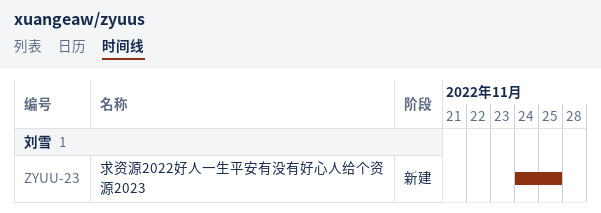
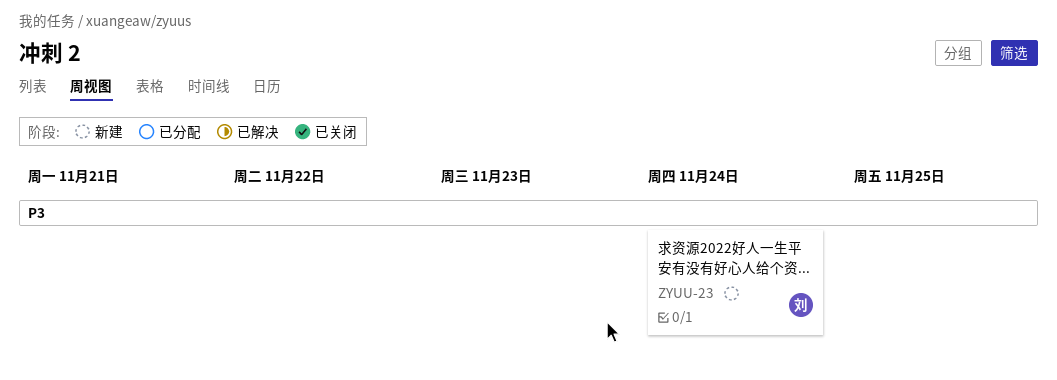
ZYUU-23, due: Nov 25 -> Nov 24

